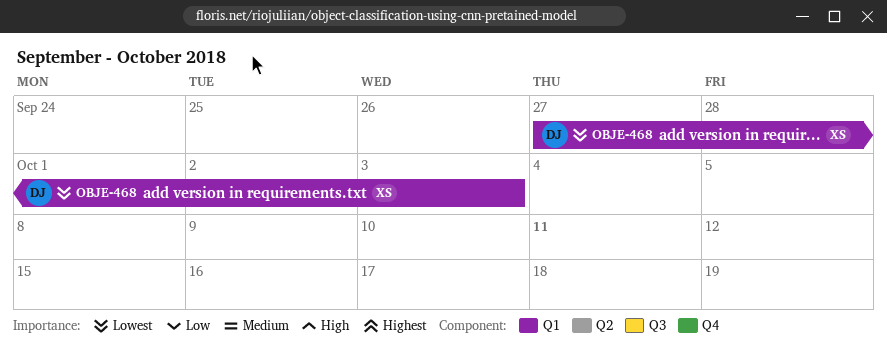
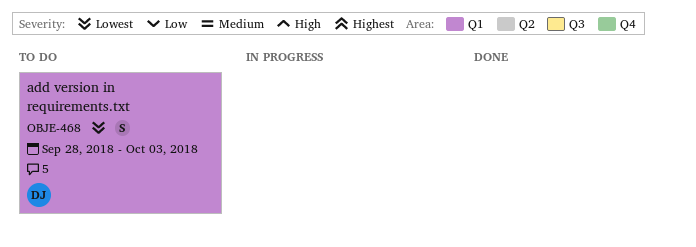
OBJE-468, estimate: XS -> S
OBJE-468, start: Sep 27 -> Sep 28

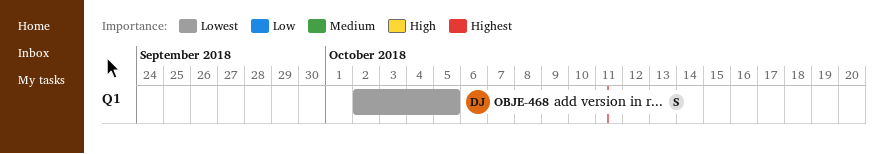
OBJE-468, start: Sep 28 -> Oct 2
OBJE-468, due: Oct 3 -> Oct 5

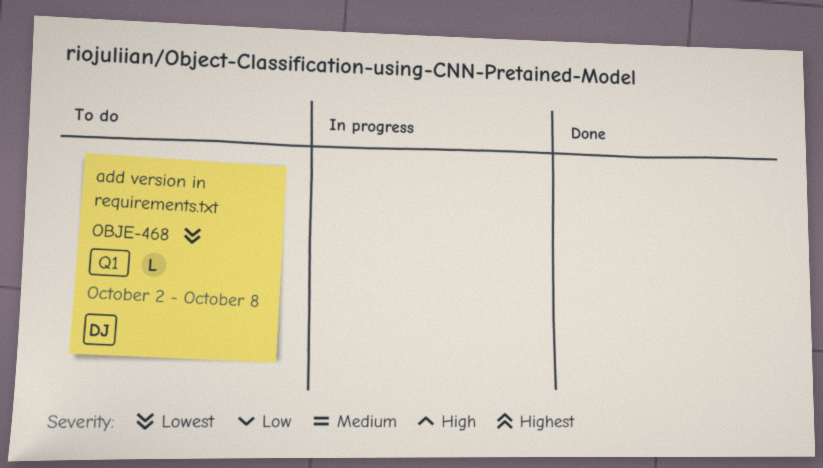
OBJE-468, estimate: S -> L
OBJE-468, due: Oct 5 -> Oct 8

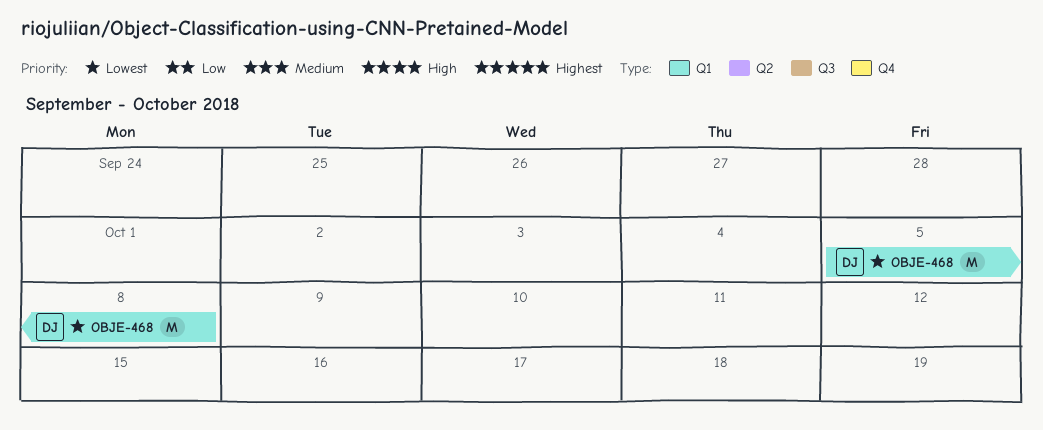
OBJE-468, estimate: L -> M
OBJE-468, start: Oct 2 -> Oct 5

